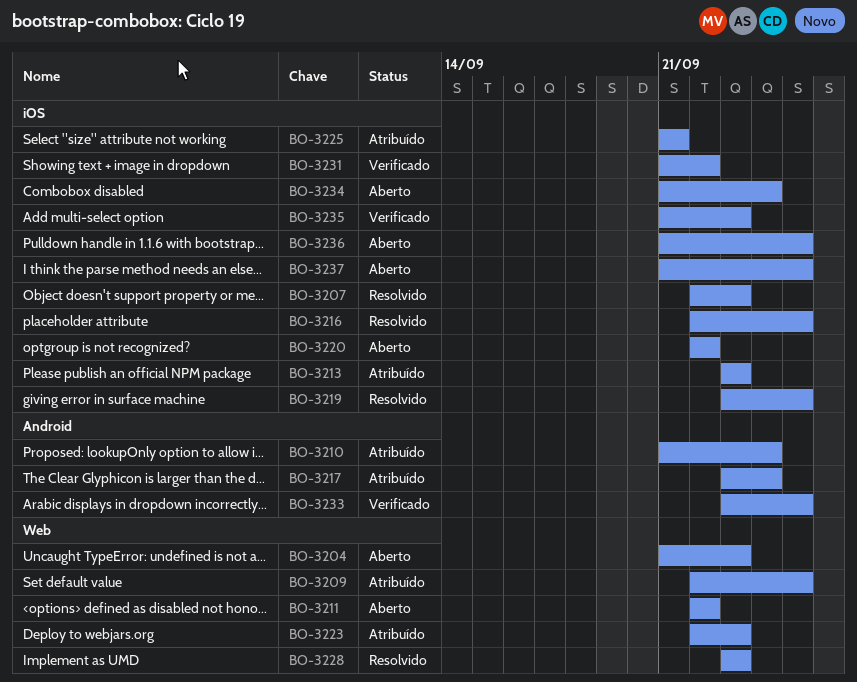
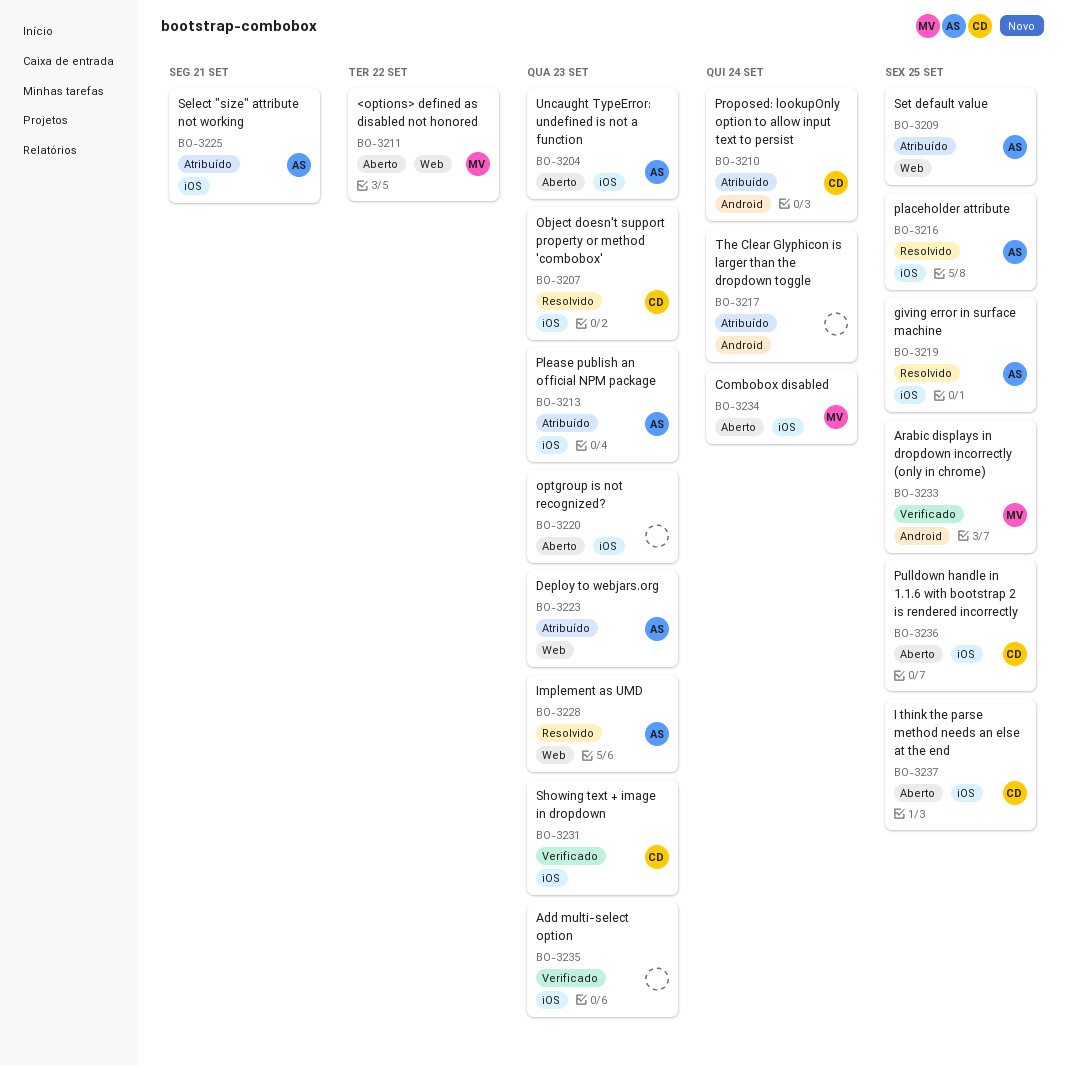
BO-3204, label: Web -> iOS
BO-3220, due: Sep 22 -> Sep 23
BO-3231, due: Sep 22 -> Sep 23

